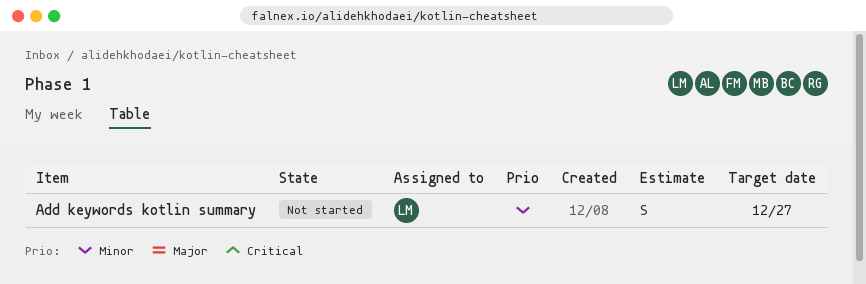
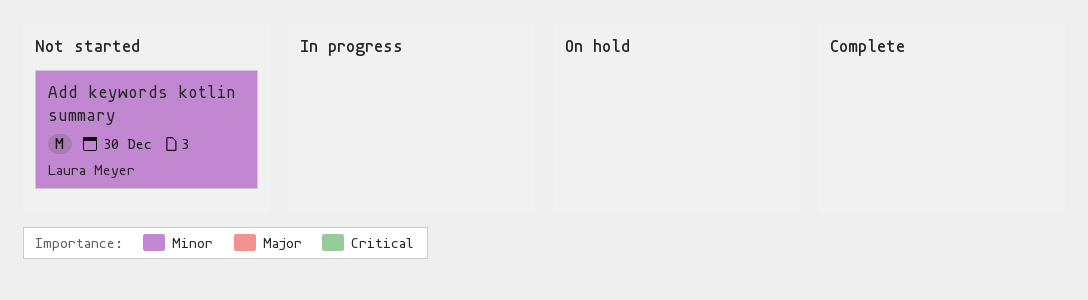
Add keywords kotlin summary, estimate: S -> M
Add keywords kotlin summary, due: Dec 27 -> Dec 30

